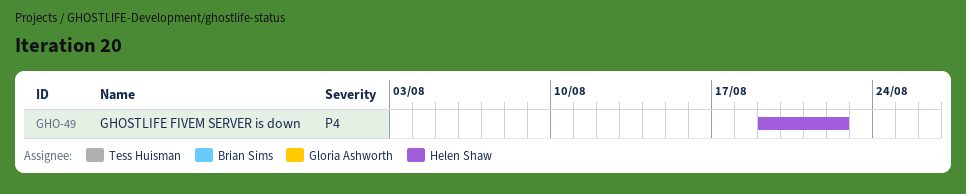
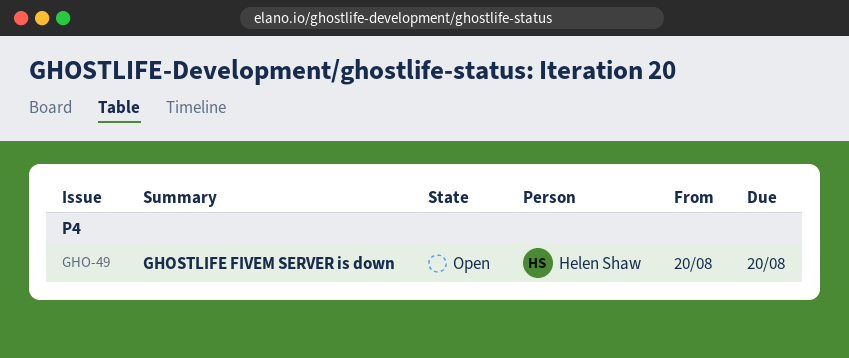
GHO-49, start: Aug 19 -> Aug 20
GHO-49, due: Aug 22 -> Aug 20

